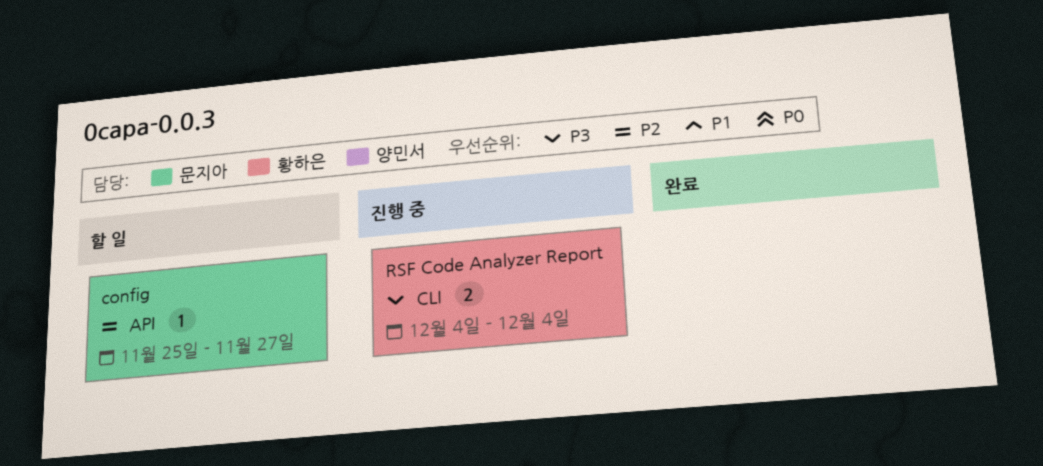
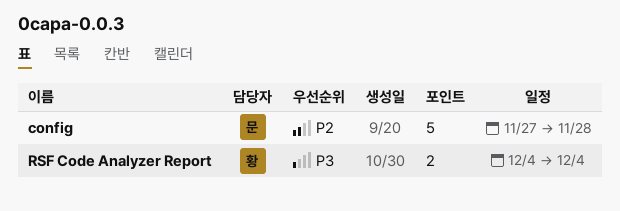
config, estimate: 1 -> 5
config, start: Nov 25 -> Nov 27
config, due: Nov 27 -> Nov 28

